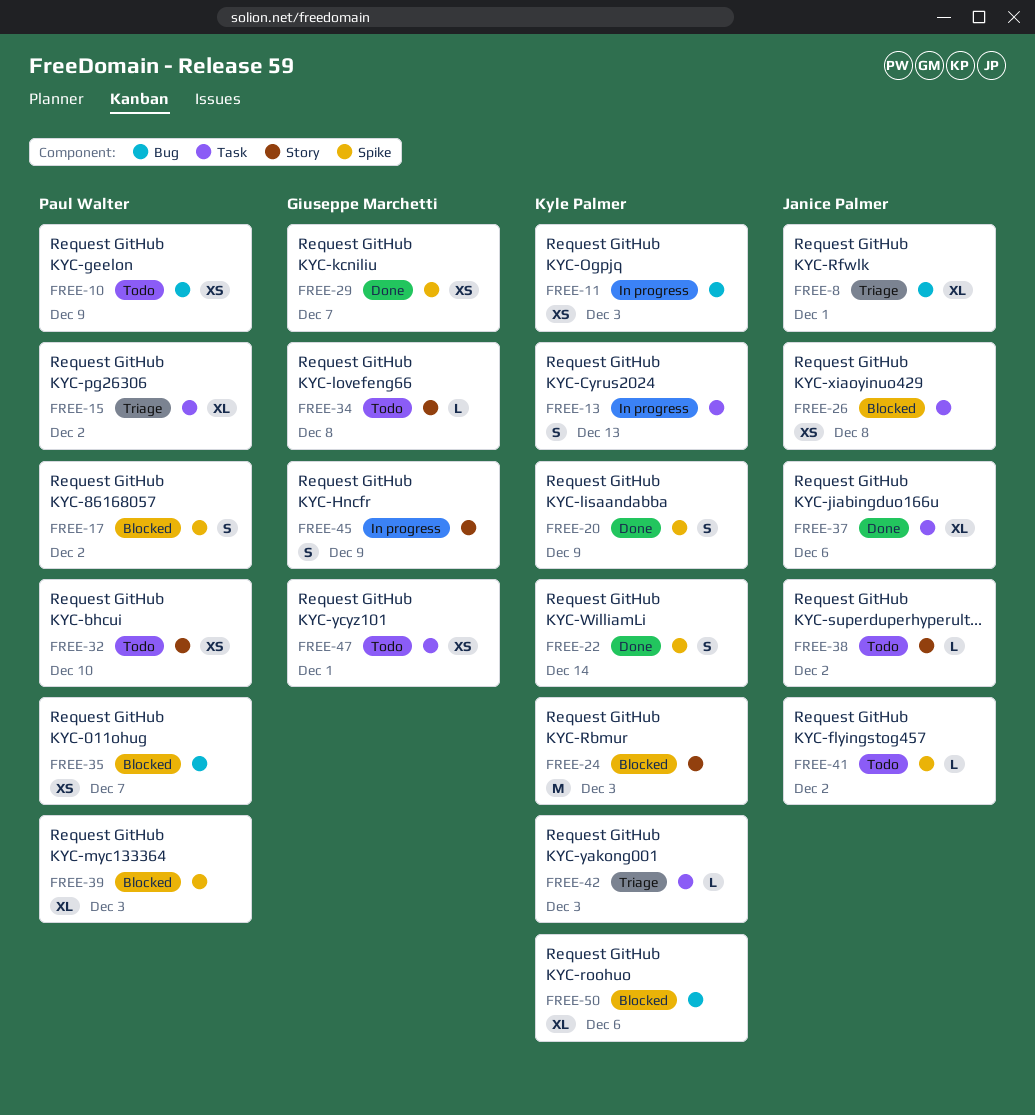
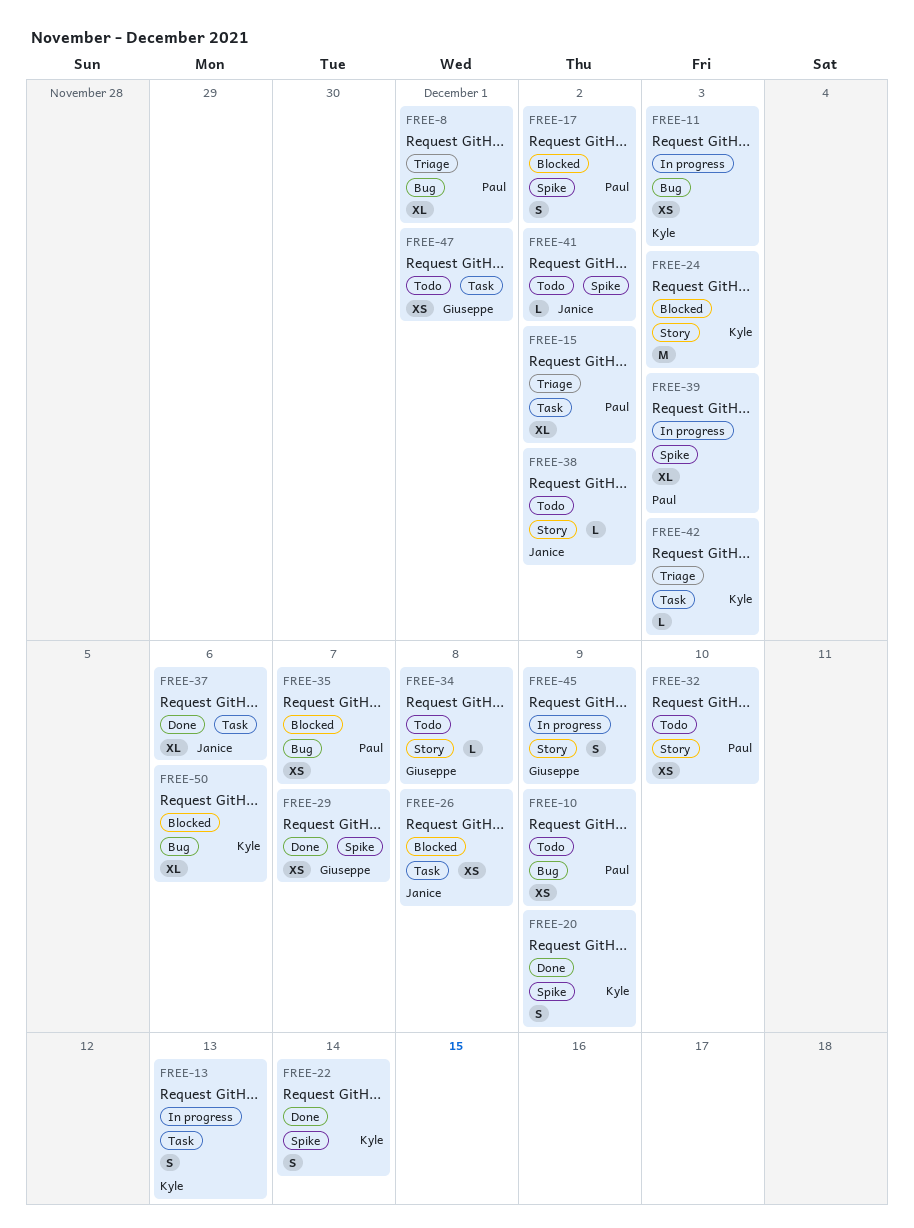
FREE-8, owner: Janice Palmer -> Paul Walter
FREE-39, status: Blocked -> In progress

